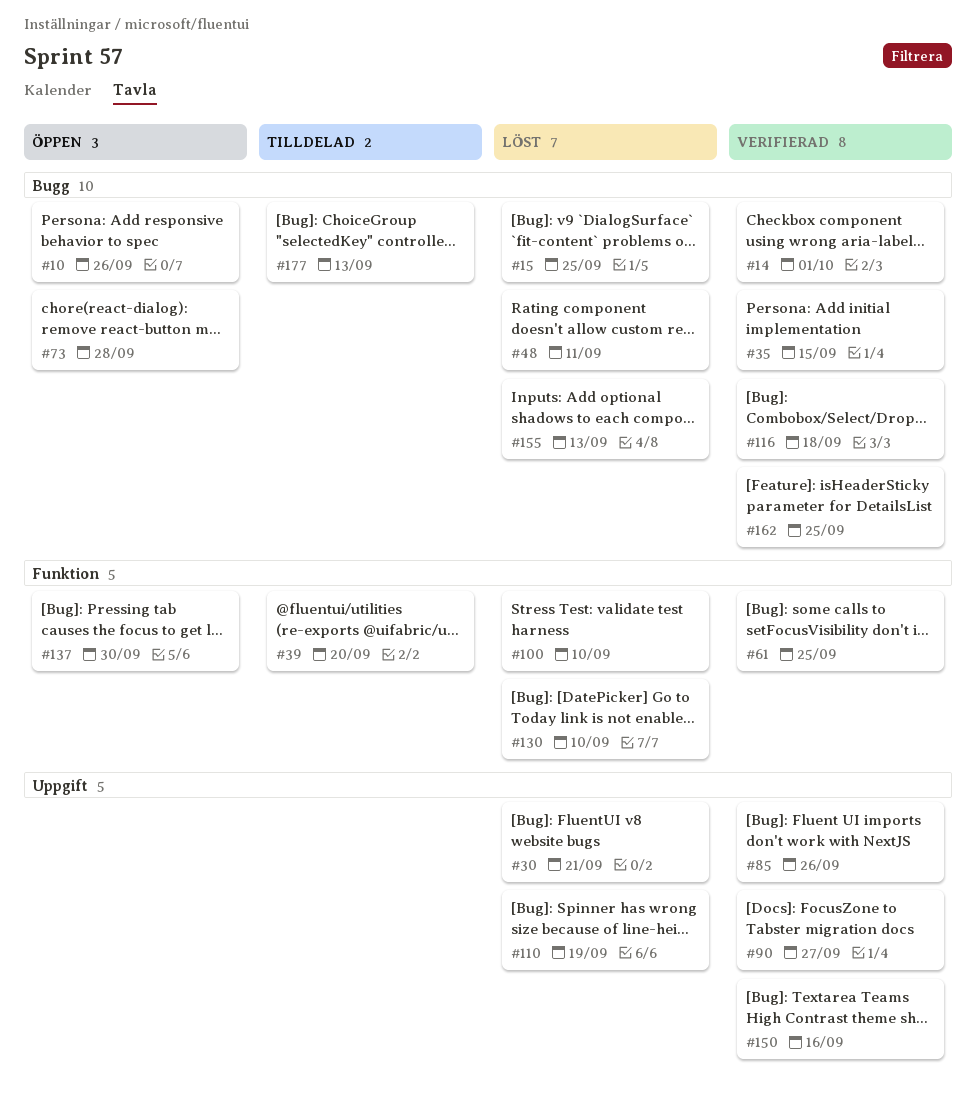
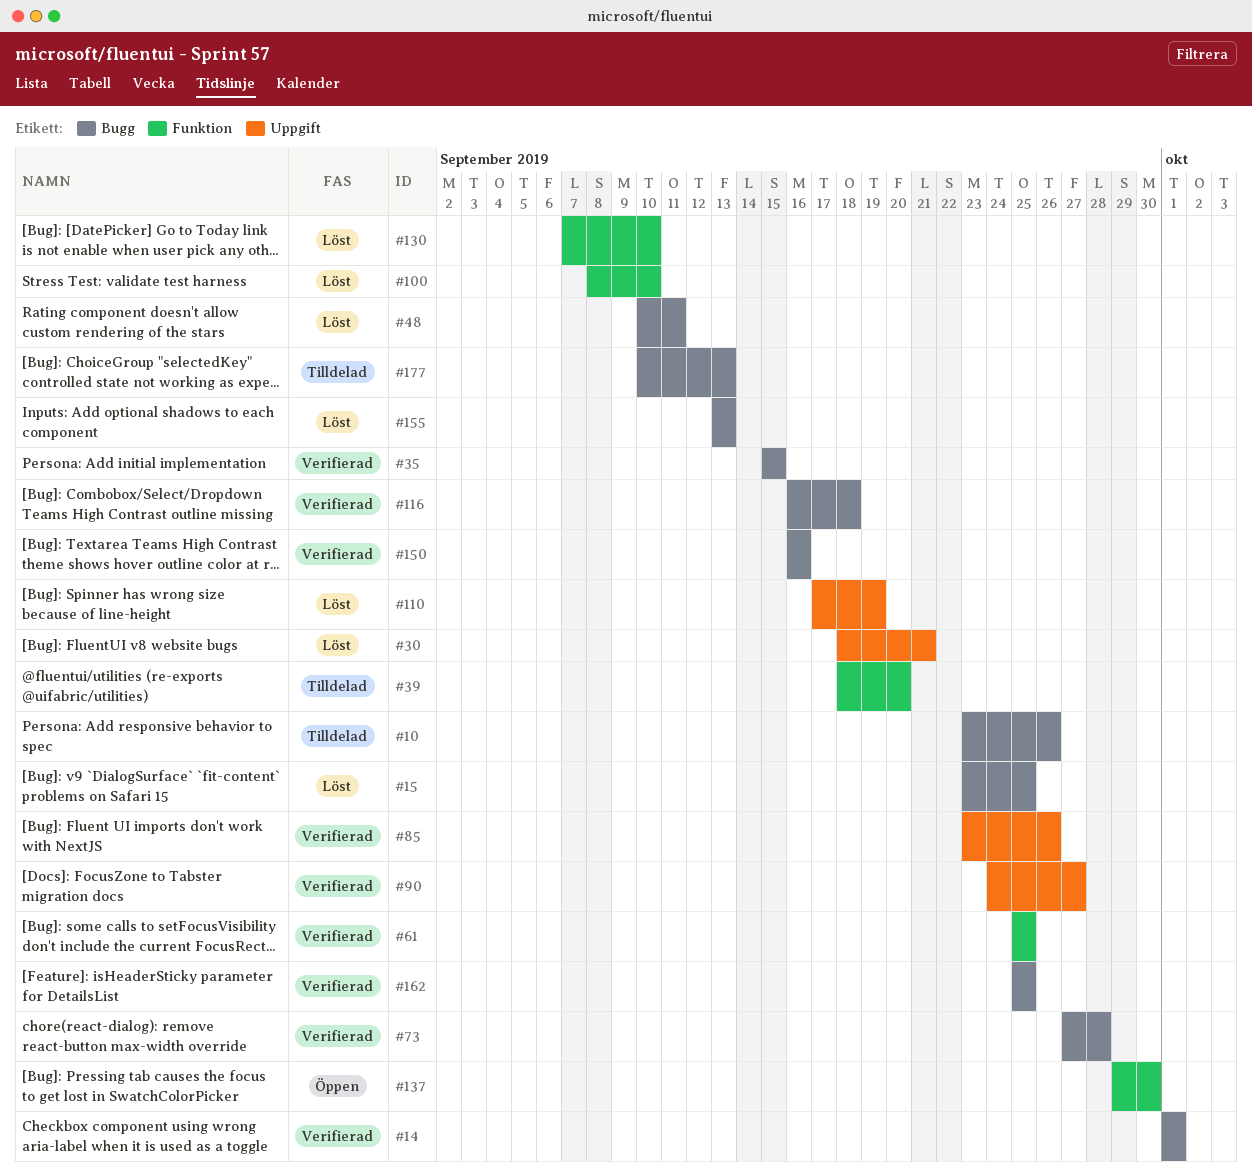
#10, status: Öppen -> Tilldelad
#73, status: Öppen -> Verifierad
#150, label: Uppgift -> Bugg

